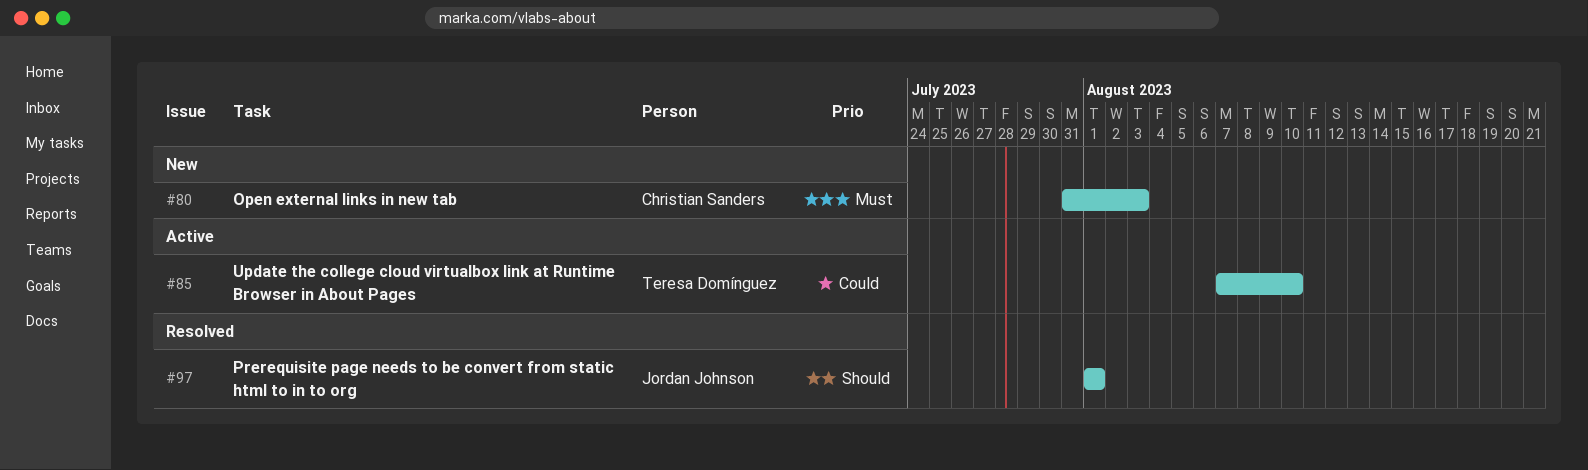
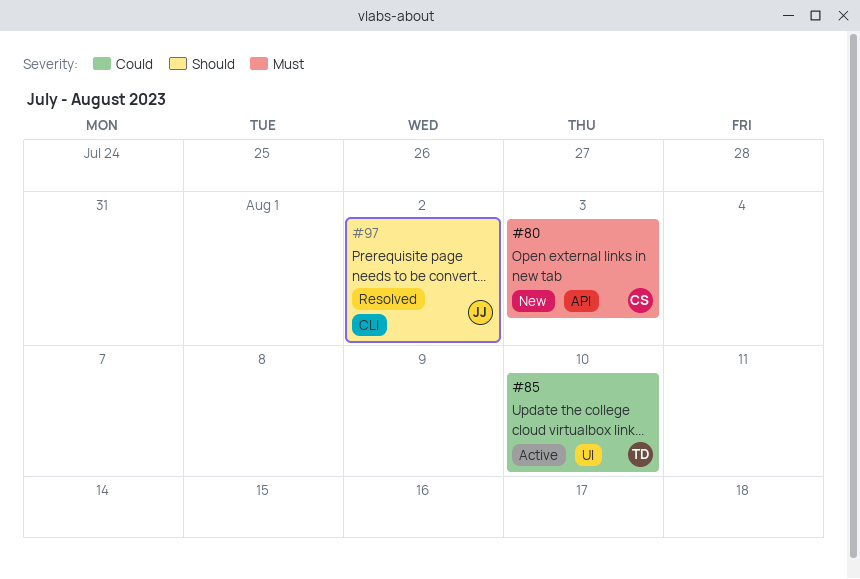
#97, due: Aug 1 -> Aug 2

